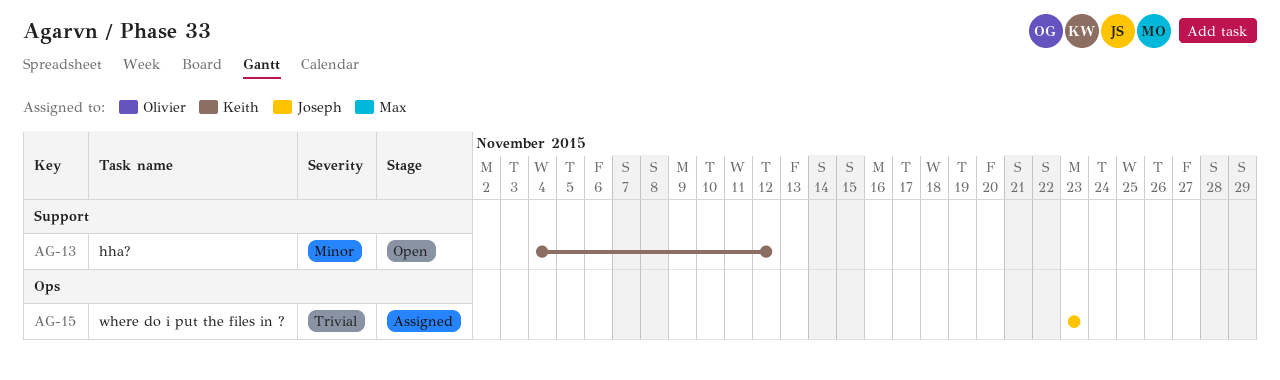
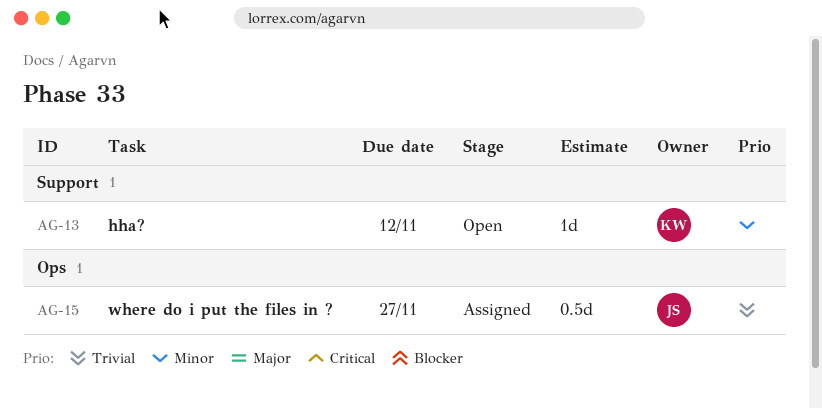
AG-15, due: Nov 23 -> Nov 27

